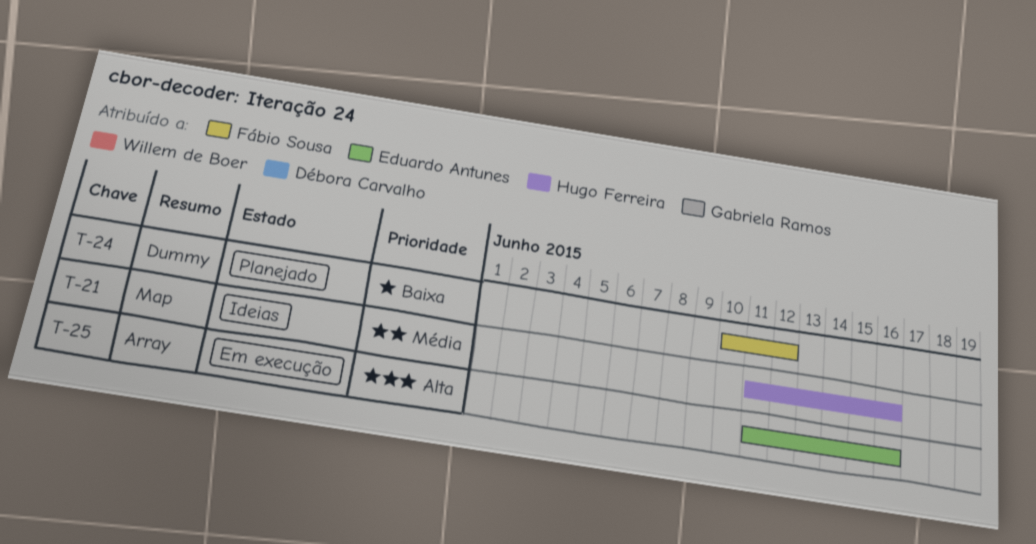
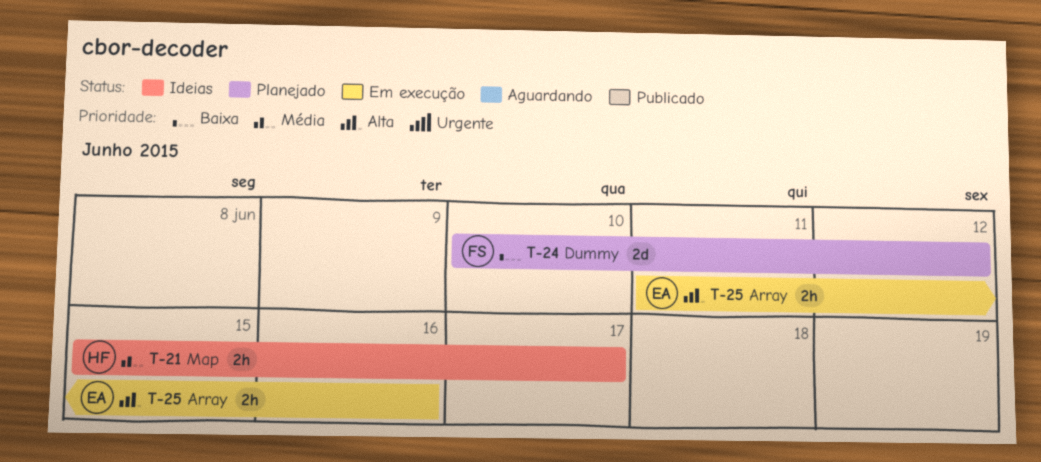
T-21, start: Jun 11 -> Jun 15
T-21, due: Jun 16 -> Jun 17

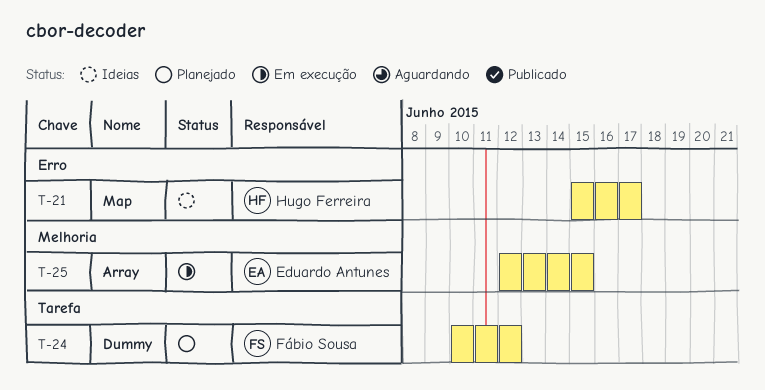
T-25, start: Jun 11 -> Jun 12
T-25, due: Jun 16 -> Jun 15

